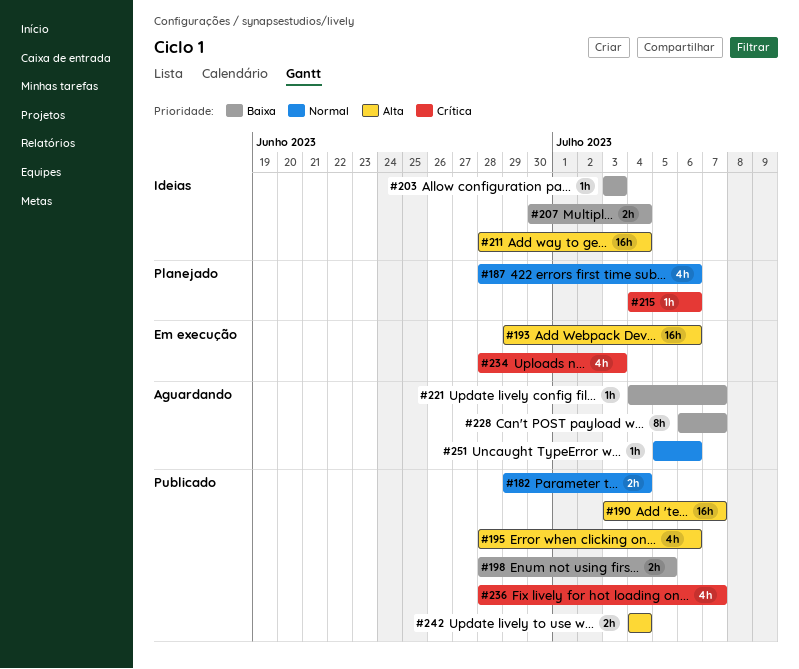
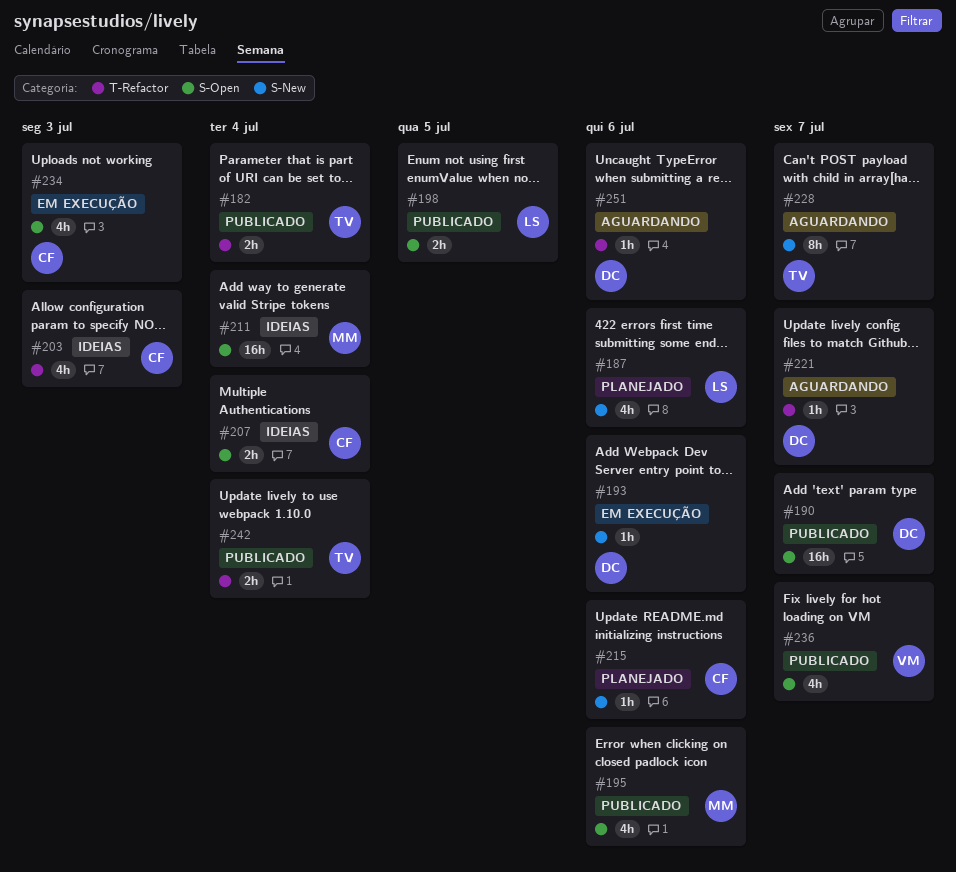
#193, estimate: 16h -> 1h
#203, estimate: 1h -> 4h

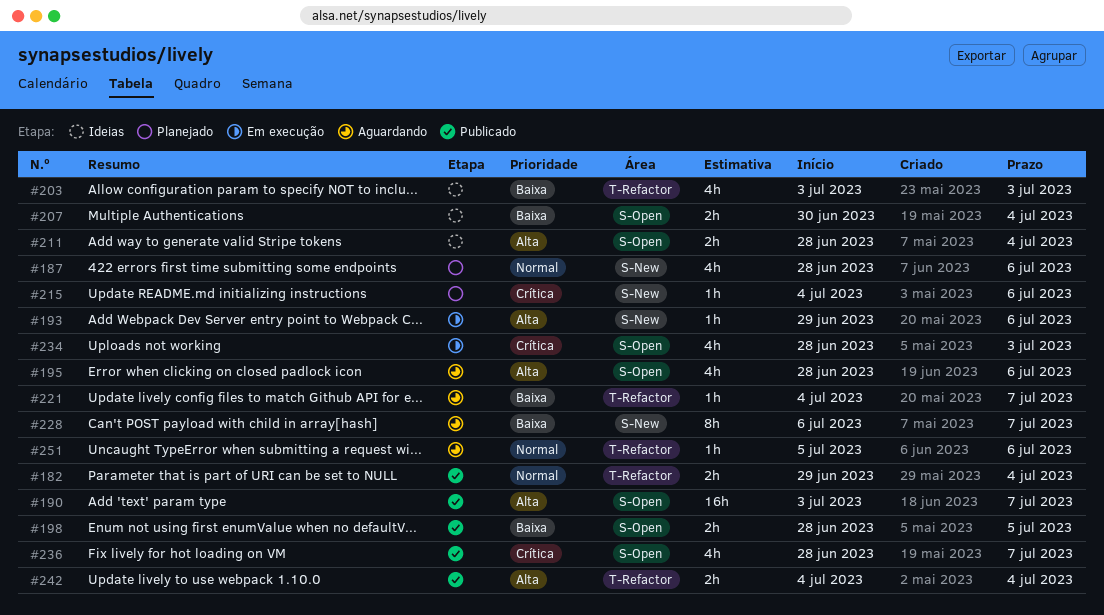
#195, status: Publicado -> Aguardando
#211, estimate: 16h -> 2h

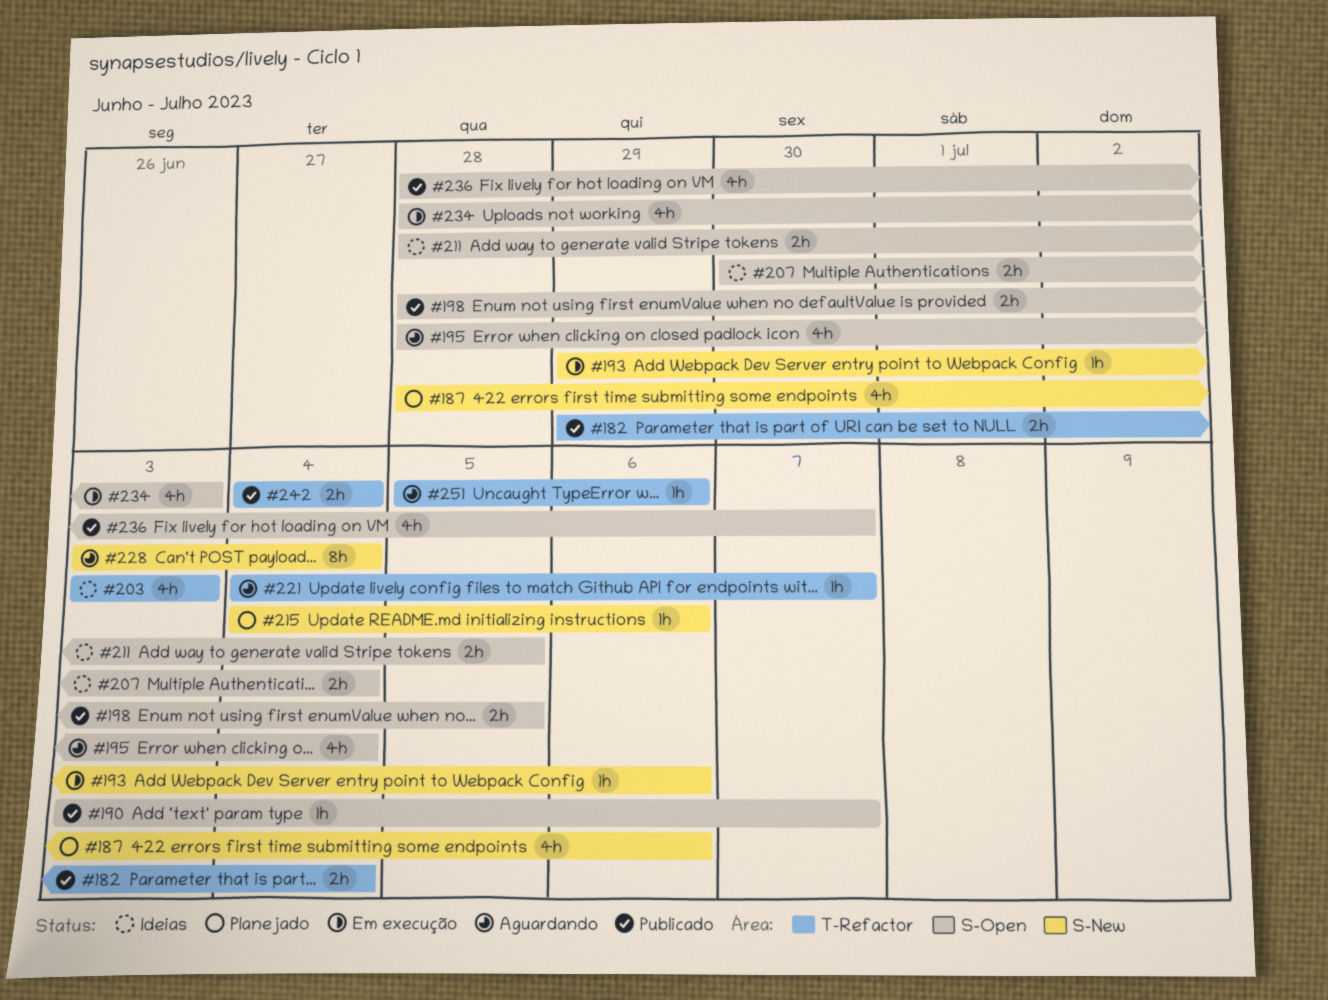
#190, estimate: 16h -> 1h
#195, due: Jul 6 -> Jul 4
#211, due: Jul 4 -> Jul 5
#228, start: Jul 6 -> Jul 3
#228, due: Jul 7 -> Jul 4

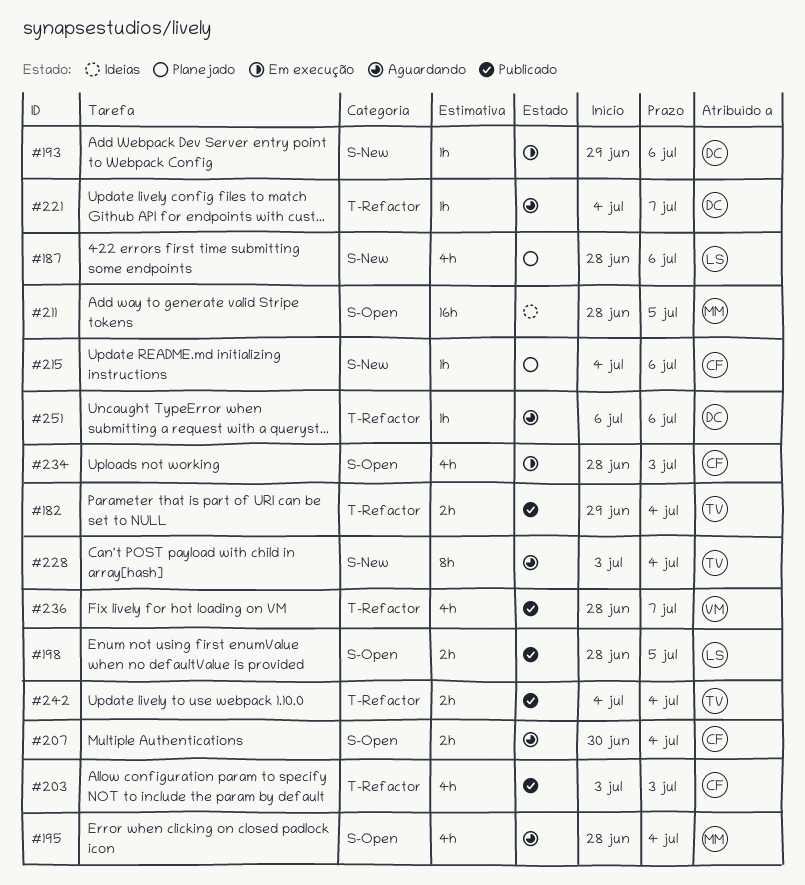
#190: present -> none
#203, status: Ideias -> Publicado
#207, status: Ideias -> Aguardando
#211, estimate: 2h -> 16h
#236, label: S-Open -> T-Refactor
#251, start: Jul 5 -> Jul 6

